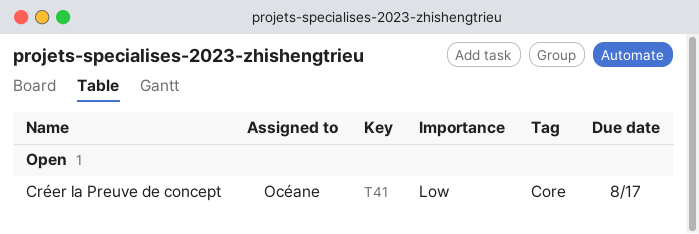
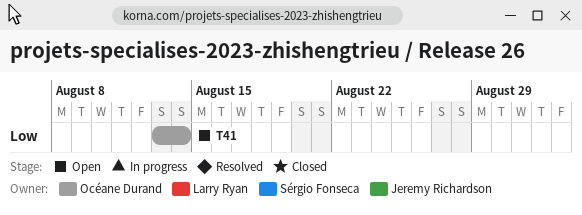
T41, due: Aug 17 -> Aug 14

